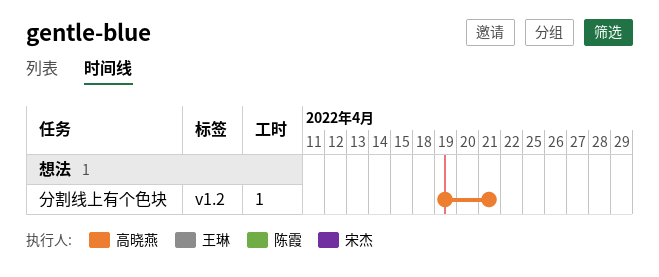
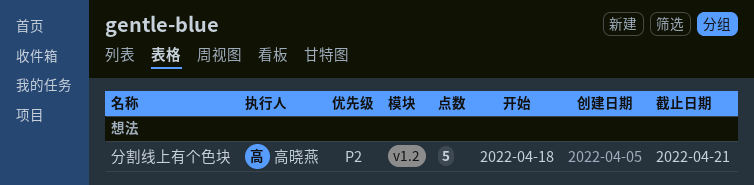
分割线上有个色块, estimate: 1 -> 5
分割线上有个色块, start: Apr 19 -> Apr 18

